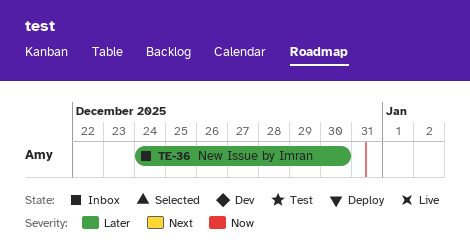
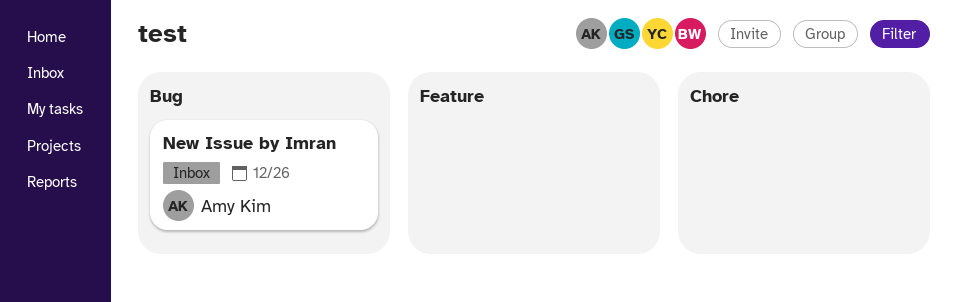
New Issue by Imran, due: Dec 30 -> Dec 26

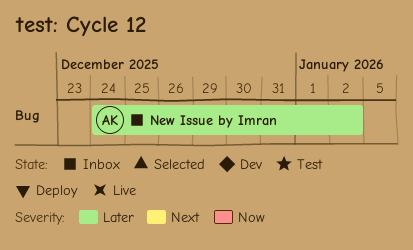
New Issue by Imran, due: Dec 26 -> Jan 2

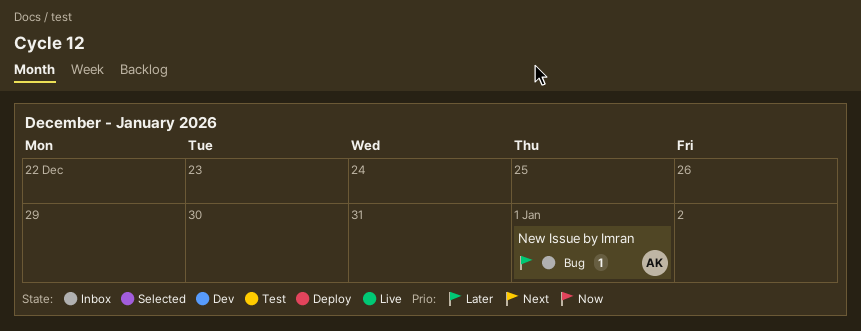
New Issue by Imran, due: Jan 2 -> Jan 1

